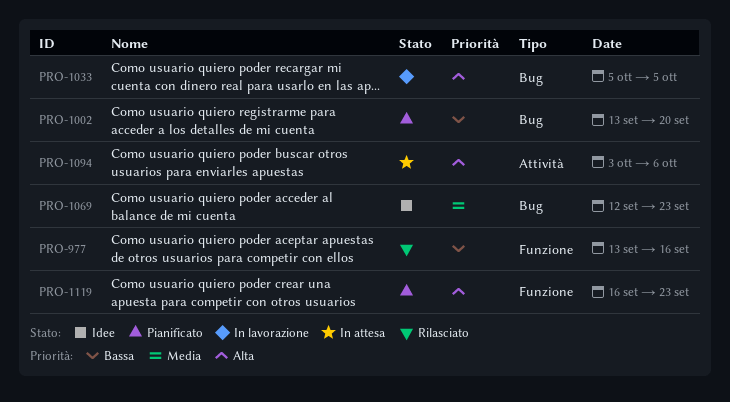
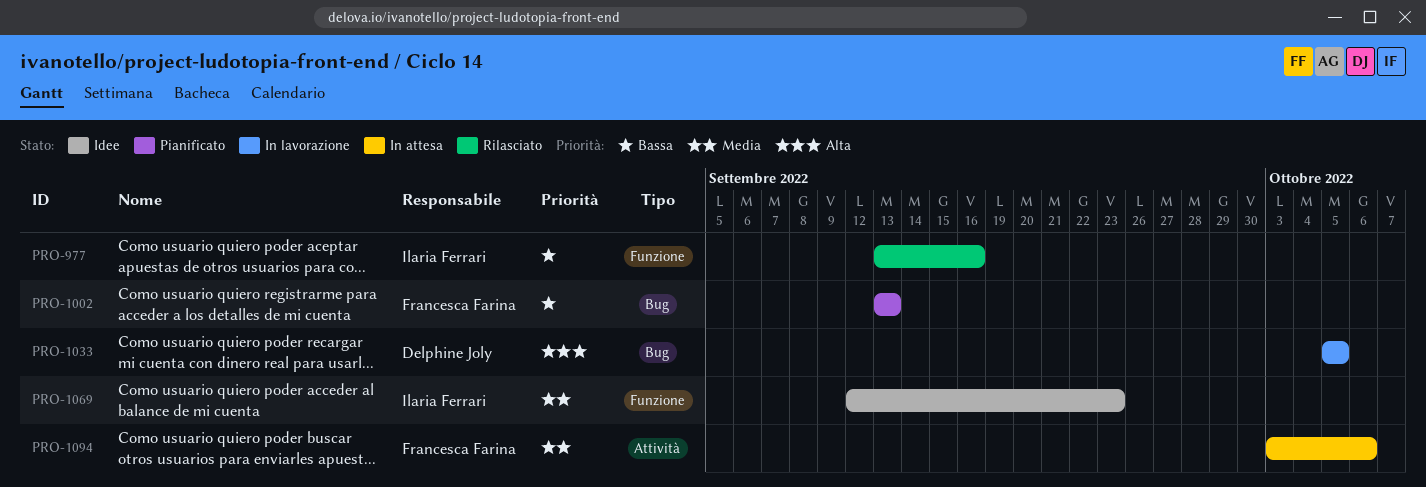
PRO-1002, due: Sep 20 -> Sep 13
PRO-1069, label: Bug -> Funzione
PRO-1094, priority: Alta -> Media
PRO-1119: present -> none

